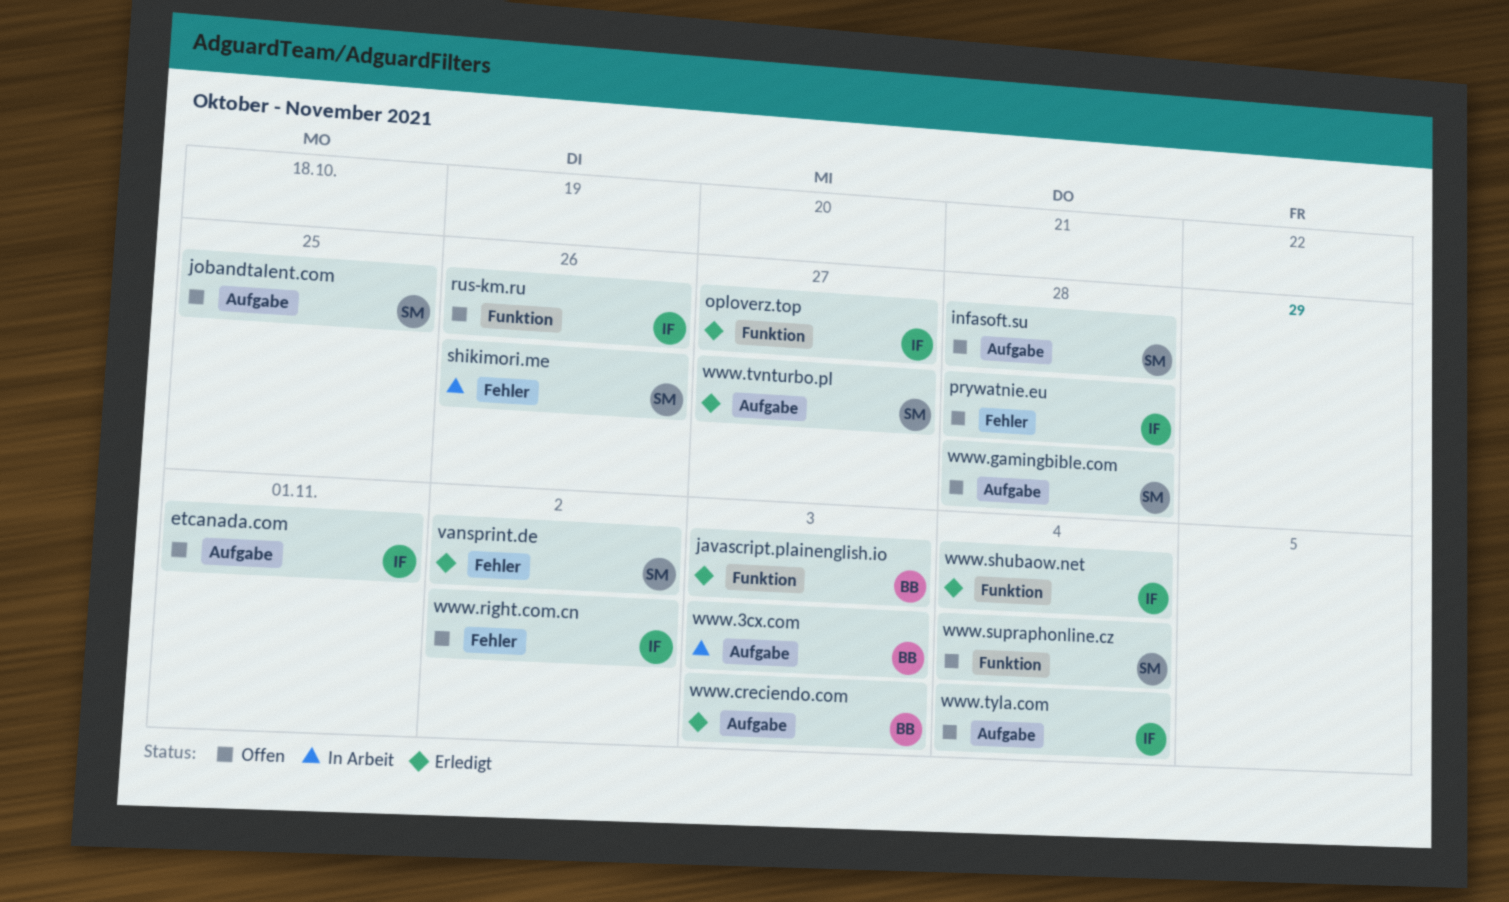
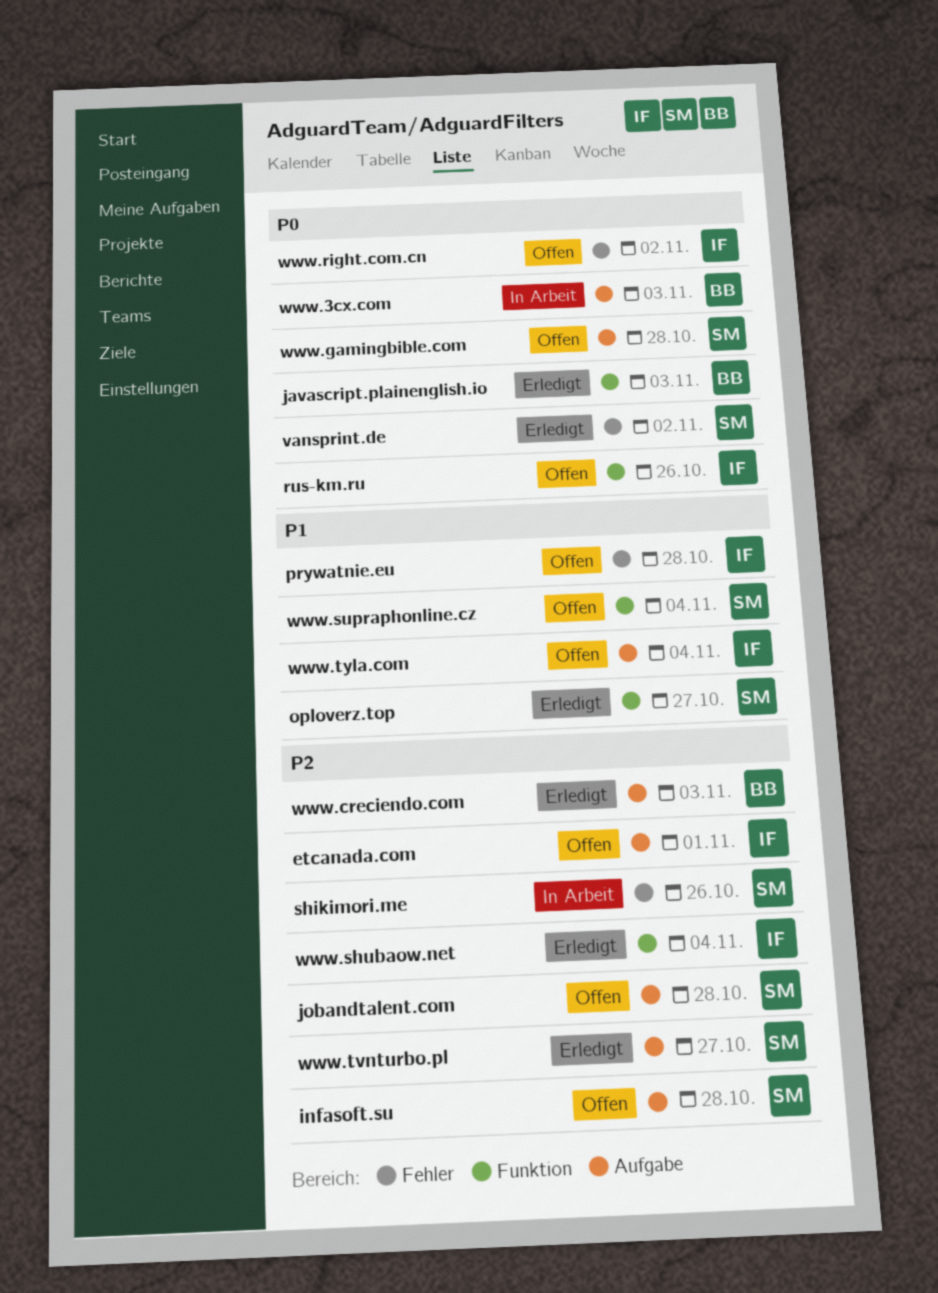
jobandtalent.com, due: Oct 25 -> Oct 28
oploverz.top, owner: IF -> SM

